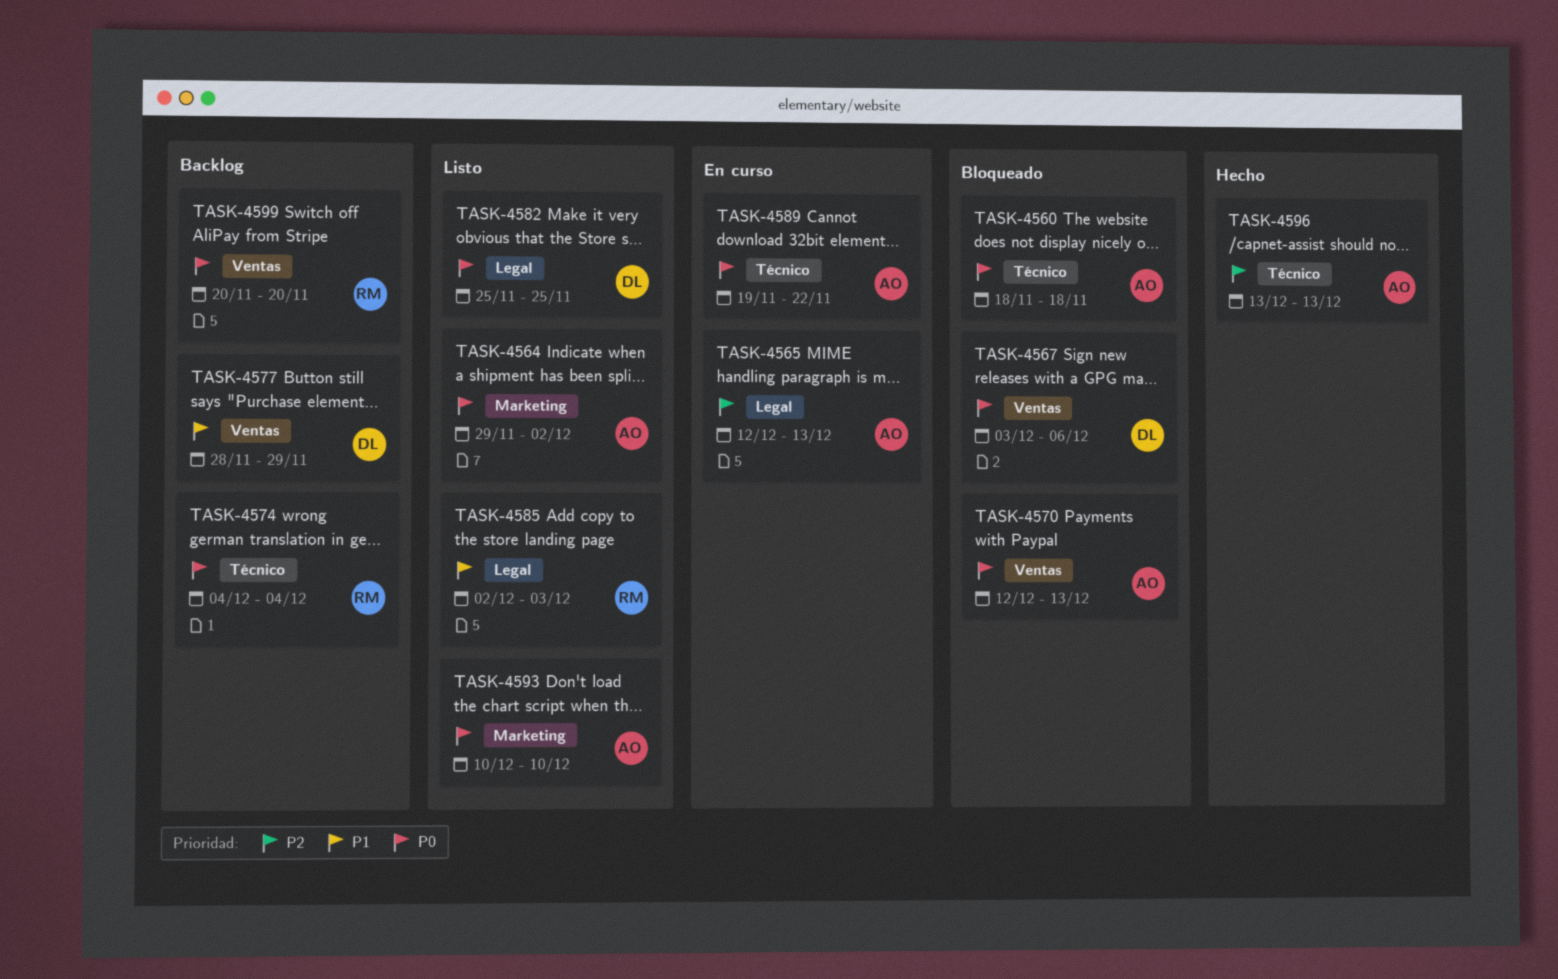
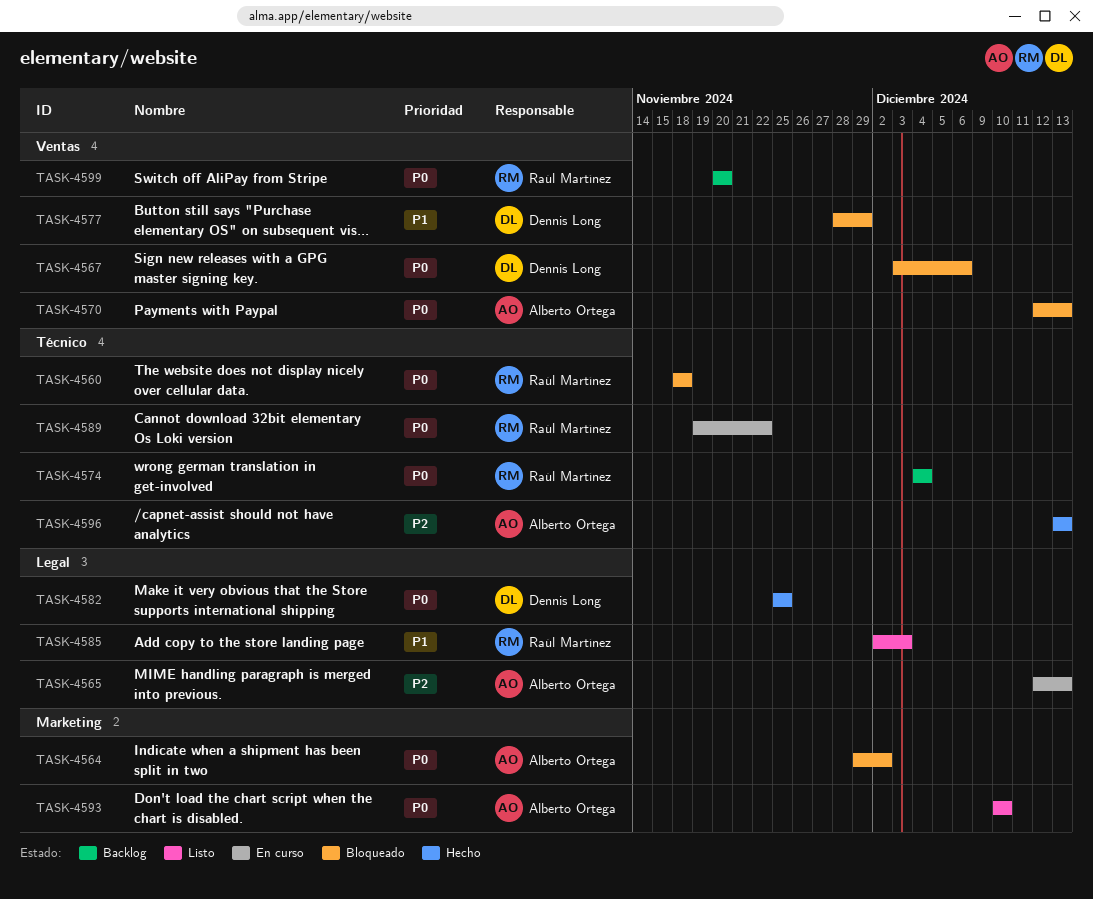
TASK-4560, owner: Alberto Ortega -> Raúl Martínez
TASK-4564, status: Listo -> Bloqueado
TASK-4577, status: Backlog -> Bloqueado
TASK-4582, status: Listo -> Hecho
TASK-4589, owner: Alberto Ortega -> Raúl Martínez

